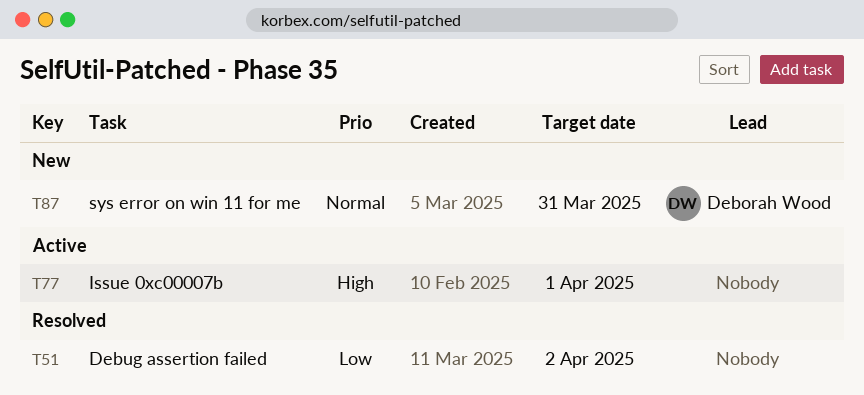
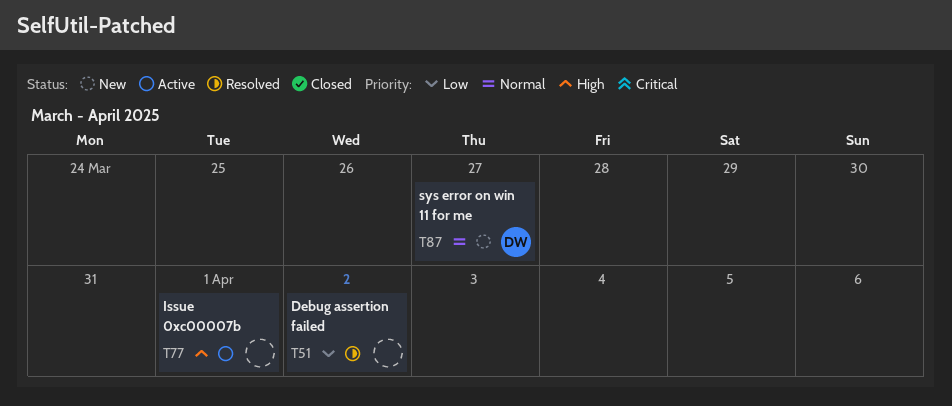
T87, due: Mar 31 -> Mar 27

